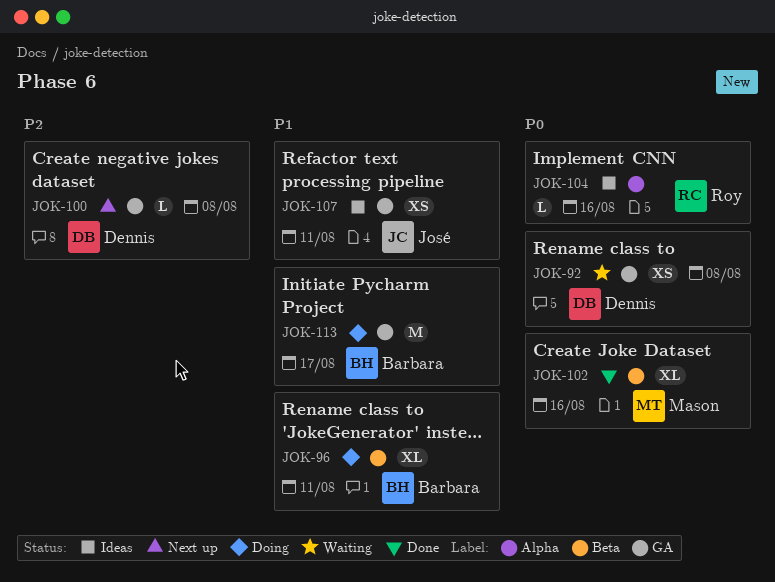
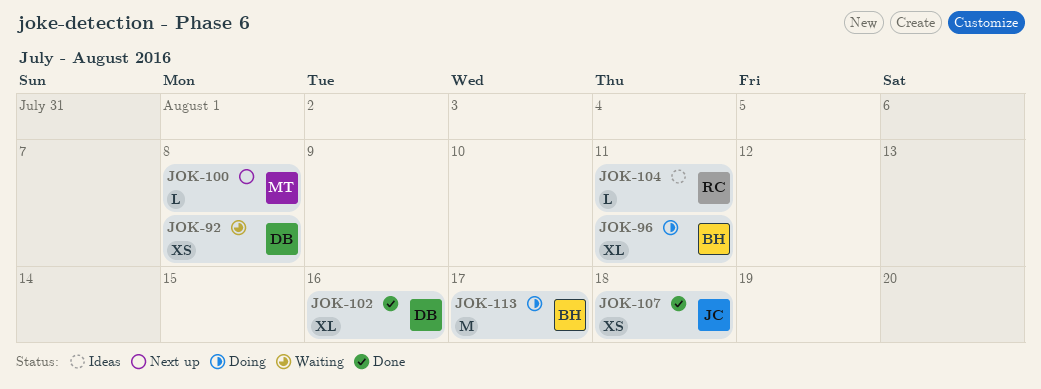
JOK-100, owner: Dennis -> Mason
JOK-102, owner: Mason -> Dennis
JOK-104, due: Aug 16 -> Aug 11
JOK-107, status: Ideas -> Done
JOK-107, due: Aug 11 -> Aug 18

